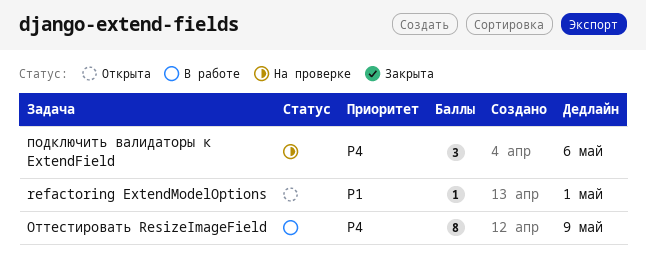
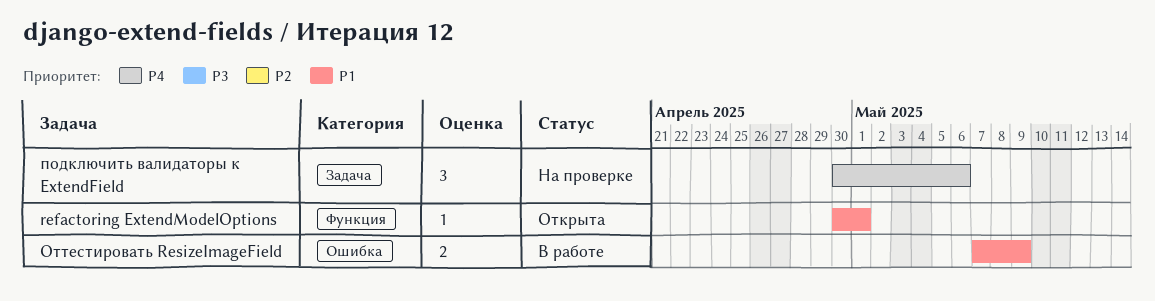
Оттестировать ResizeImageField, priority: P4 -> P1
Оттестировать ResizeImageField, estimate: 8 -> 2

